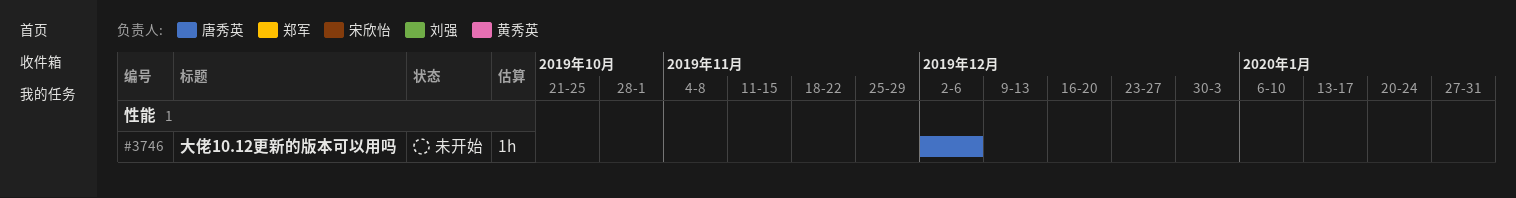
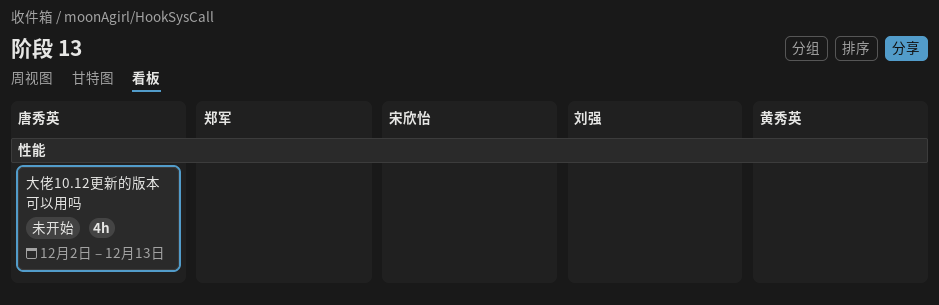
大佬10.12更新的版本可以用吗, estimate: 1h -> 4h
大佬10.12更新的版本可以用吗, due: Dec 6 -> Dec 13

